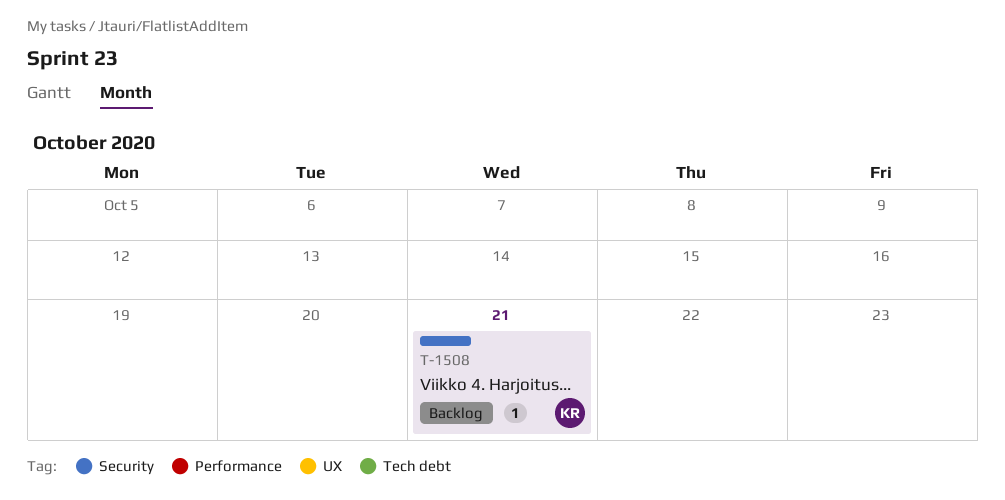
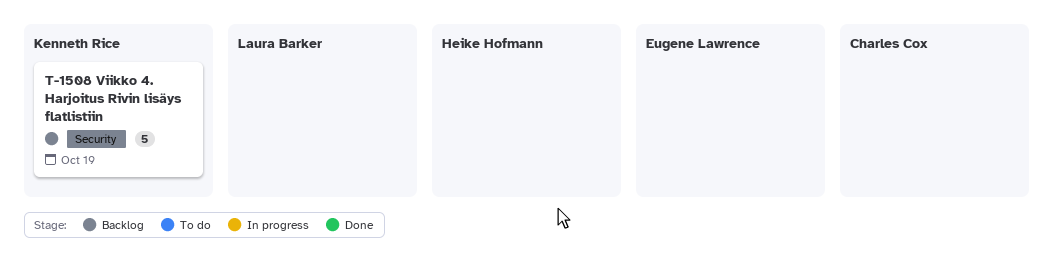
T-1508, estimate: 1 -> 5
T-1508, due: Oct 21 -> Oct 19

